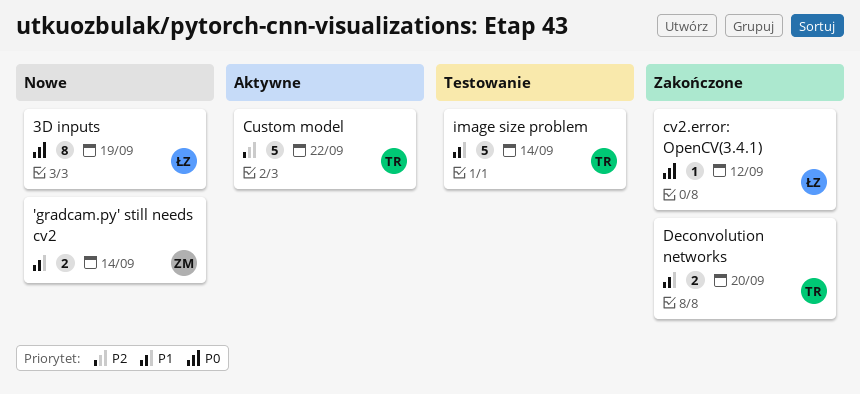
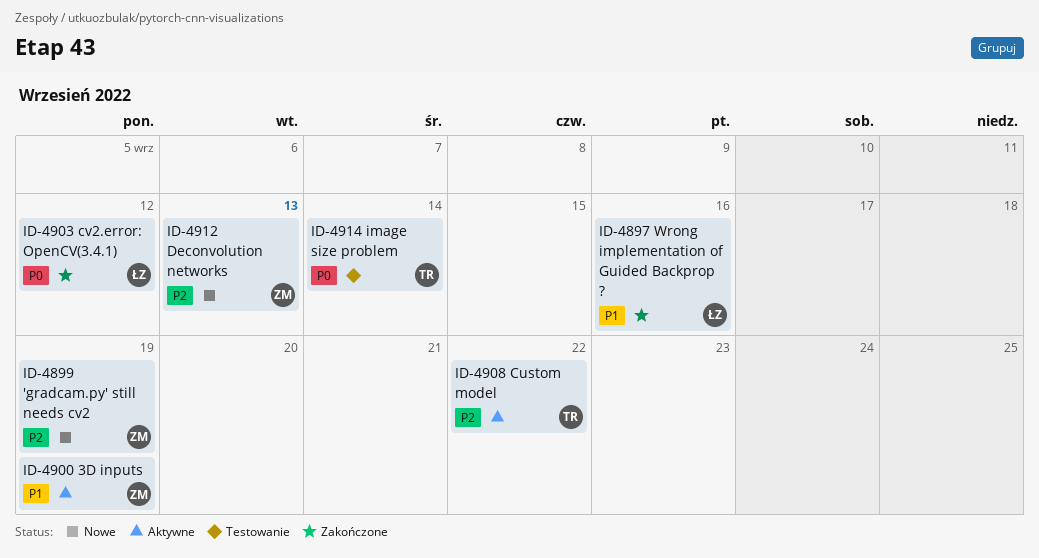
'gradcam.py' still needs cv2, priority: P1 -> P2
'gradcam.py' still needs cv2, due: Sep 14 -> Sep 19
3D inputs, status: Nowe -> Aktywne
3D inputs, owner: ŁZ -> ZM
3D inputs, priority: P0 -> P1
Deconvolution networks, status: Zakończone -> Nowe
Deconvolution networks, owner: TR -> ZM
Deconvolution networks, priority: P1 -> P2
Deconvolution networks, due: Sep 20 -> Sep 13
image size problem, priority: P1 -> P0
Wrong implementation of Guided Backprop ?: none -> present

